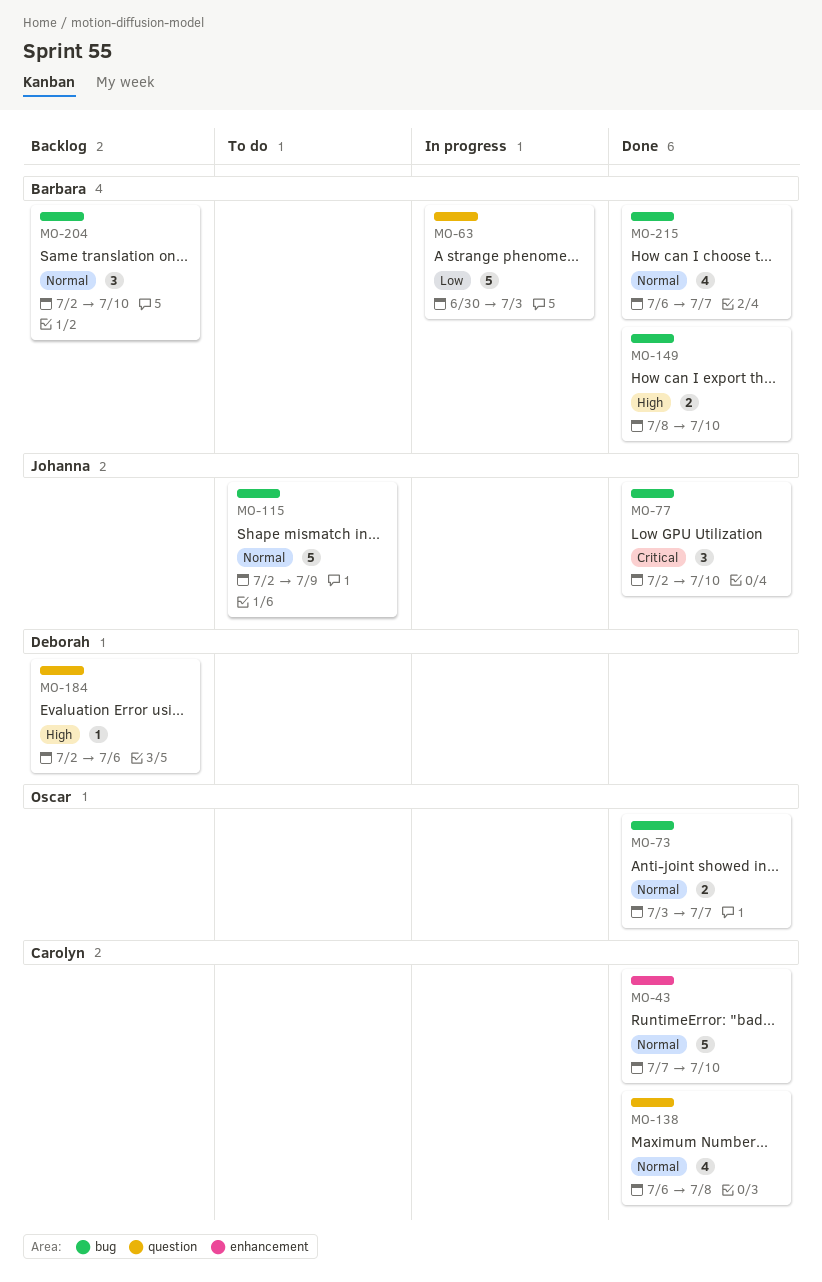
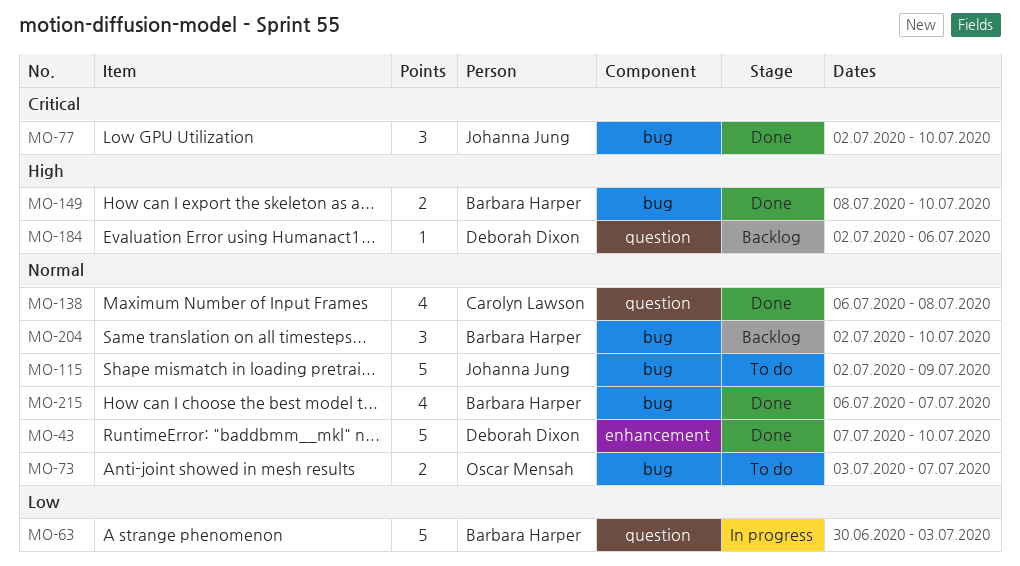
MO-43, owner: Carolyn Lawson -> Deborah Dixon
MO-73, status: Done -> To do

